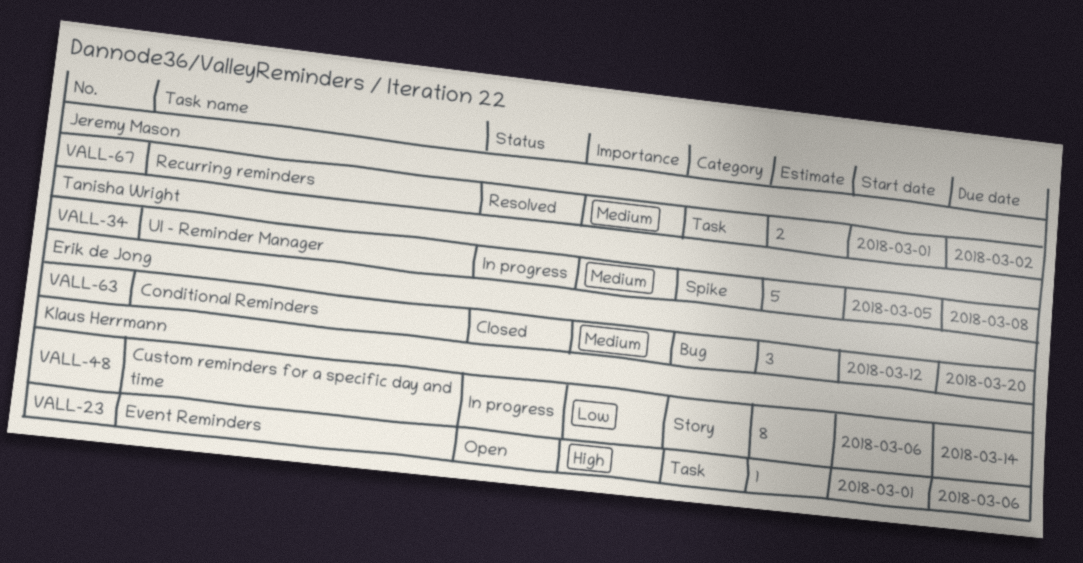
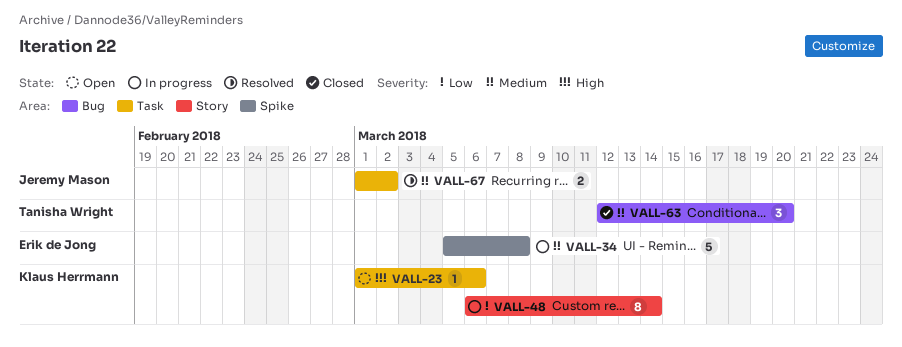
VALL-34, owner: Tanisha Wright -> Erik de Jong
VALL-63, owner: Erik de Jong -> Tanisha Wright

